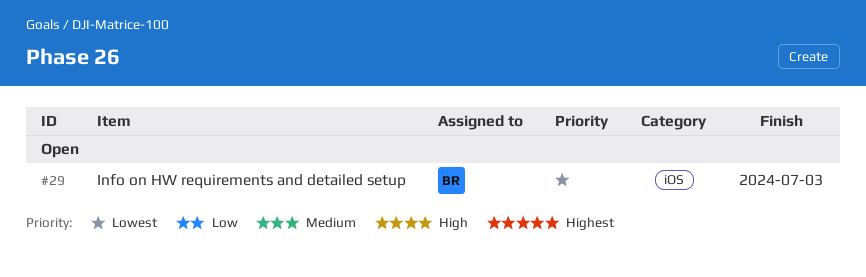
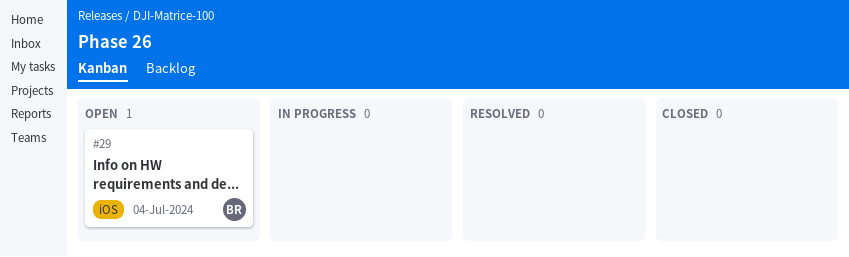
#29, due: Jul 3 -> Jul 4

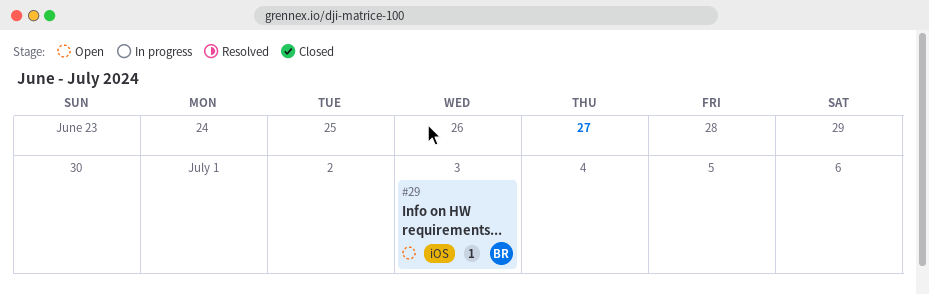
#29, due: Jul 4 -> Jul 3

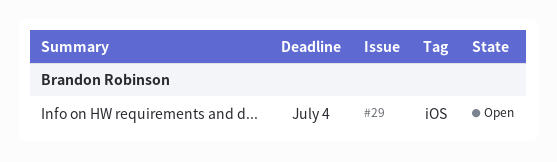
#29, due: Jul 3 -> Jul 4

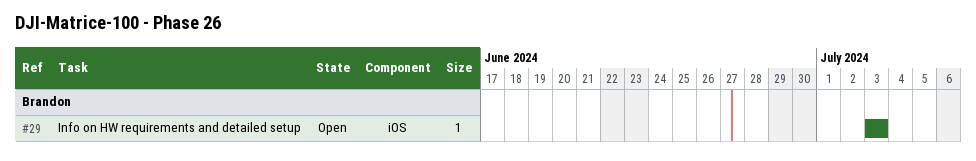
#29, due: Jul 4 -> Jul 3

